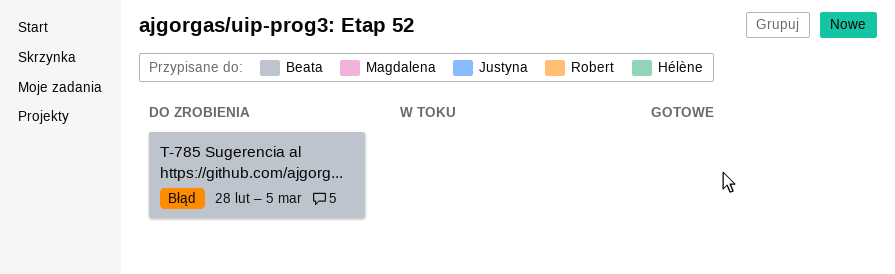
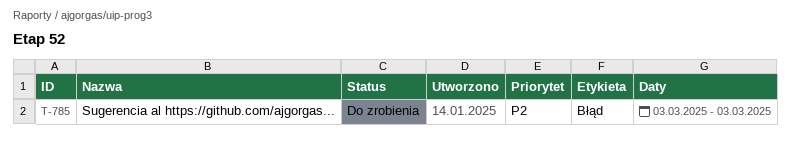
T-785, start: Feb 28 -> Mar 3
T-785, due: Mar 5 -> Mar 3

